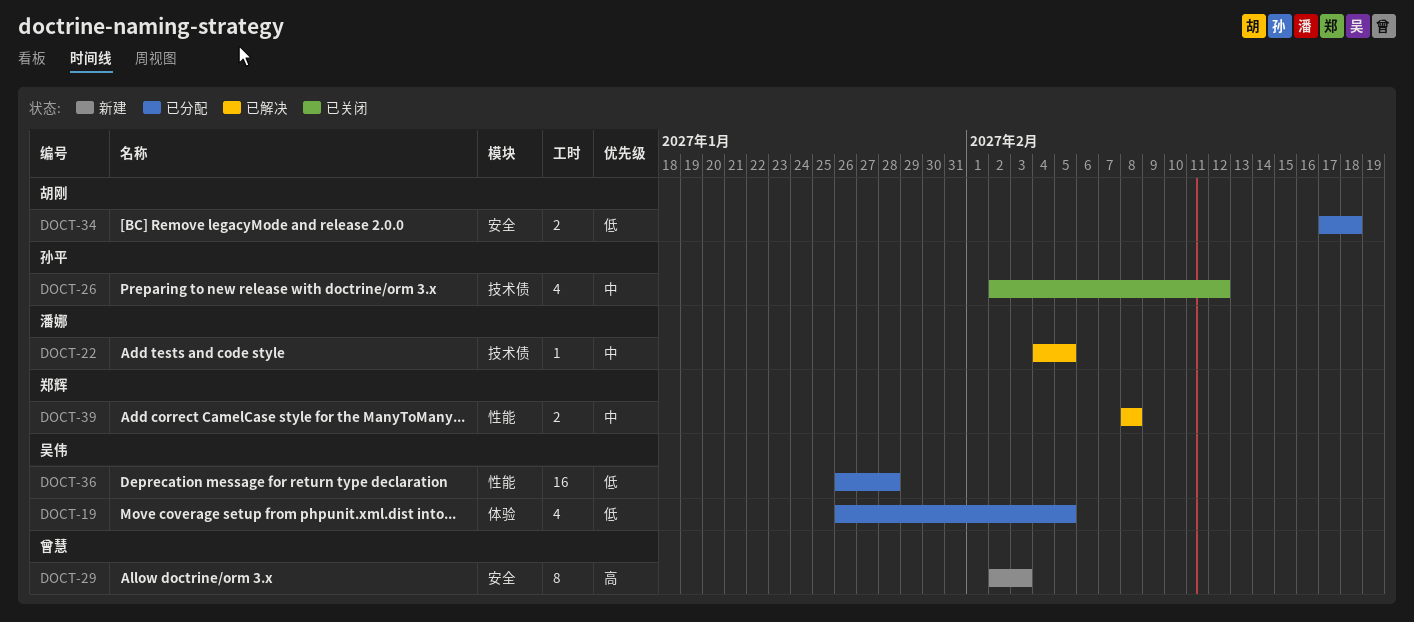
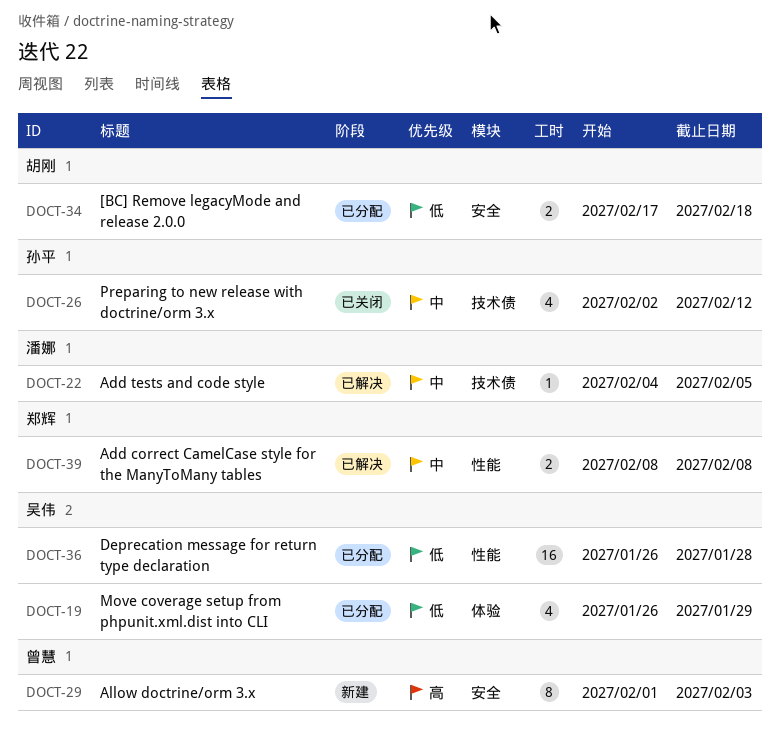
DOCT-19, due: Feb 5 -> Jan 29
DOCT-29, start: Feb 2 -> Feb 1

